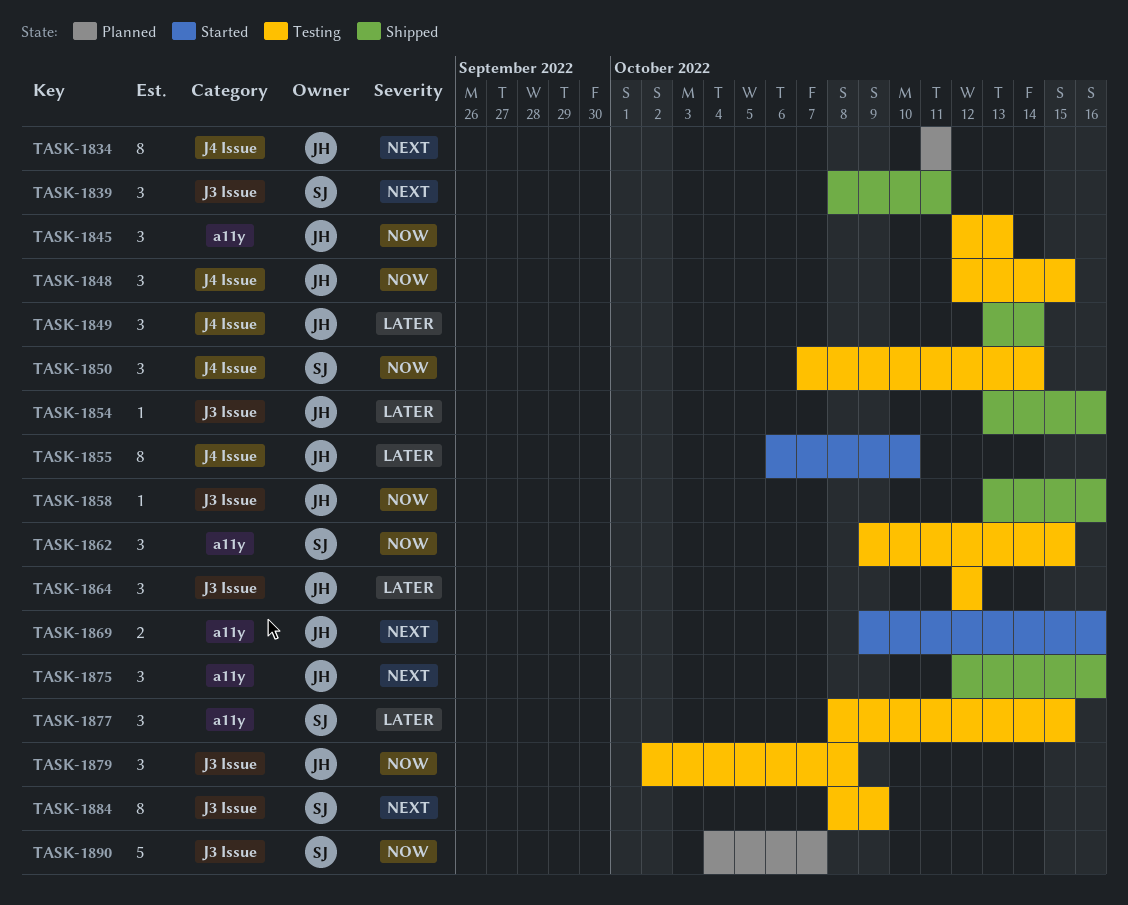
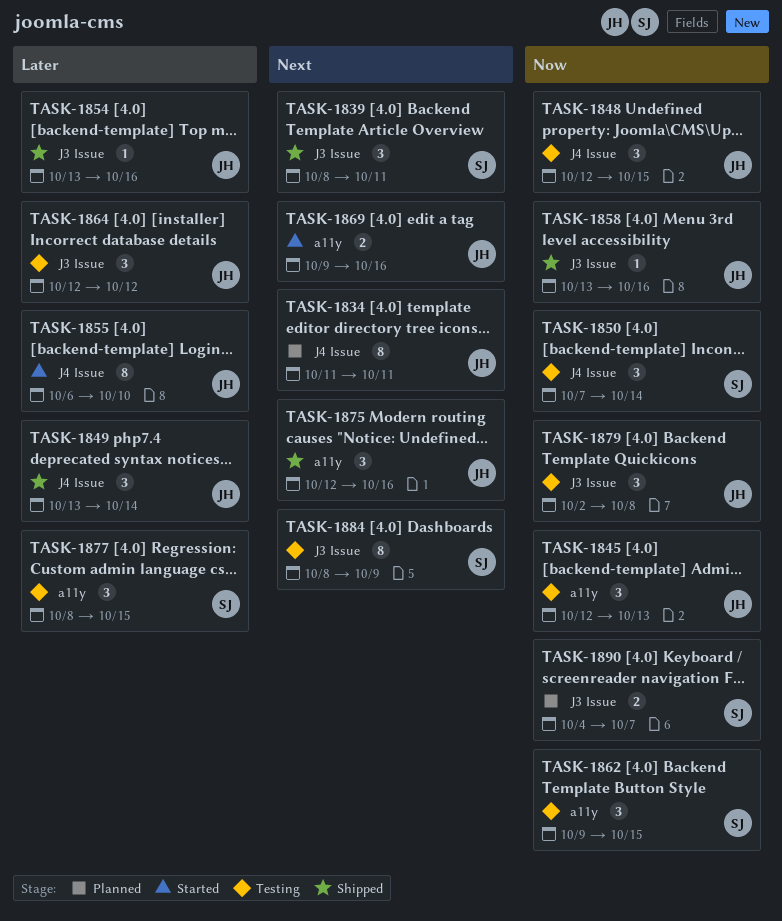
TASK-1890, estimate: 5 -> 2

